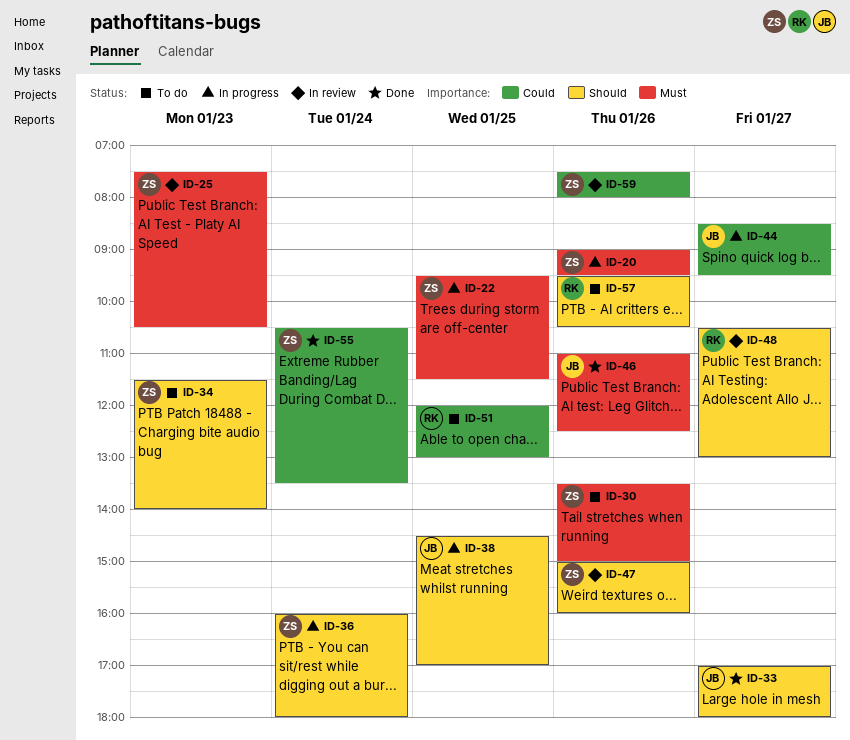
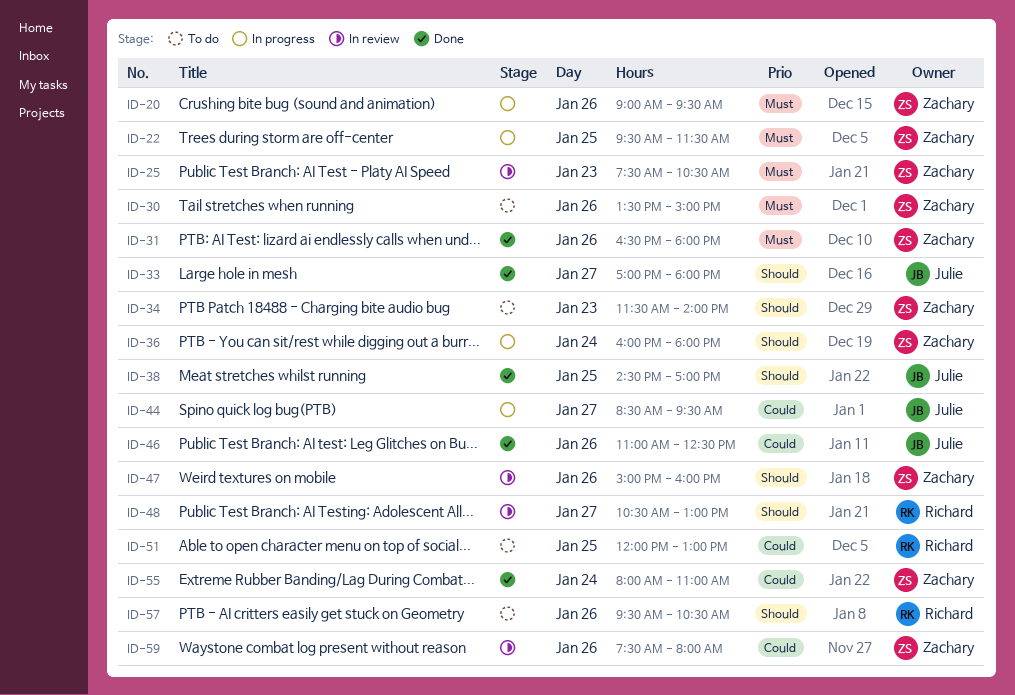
ID-31: none -> present
ID-38, status: In progress -> Done
ID-46, priority: Must -> Could
ID-55, begins: 10:30 -> 08:00
ID-55, ends: 13:30 -> 11:00

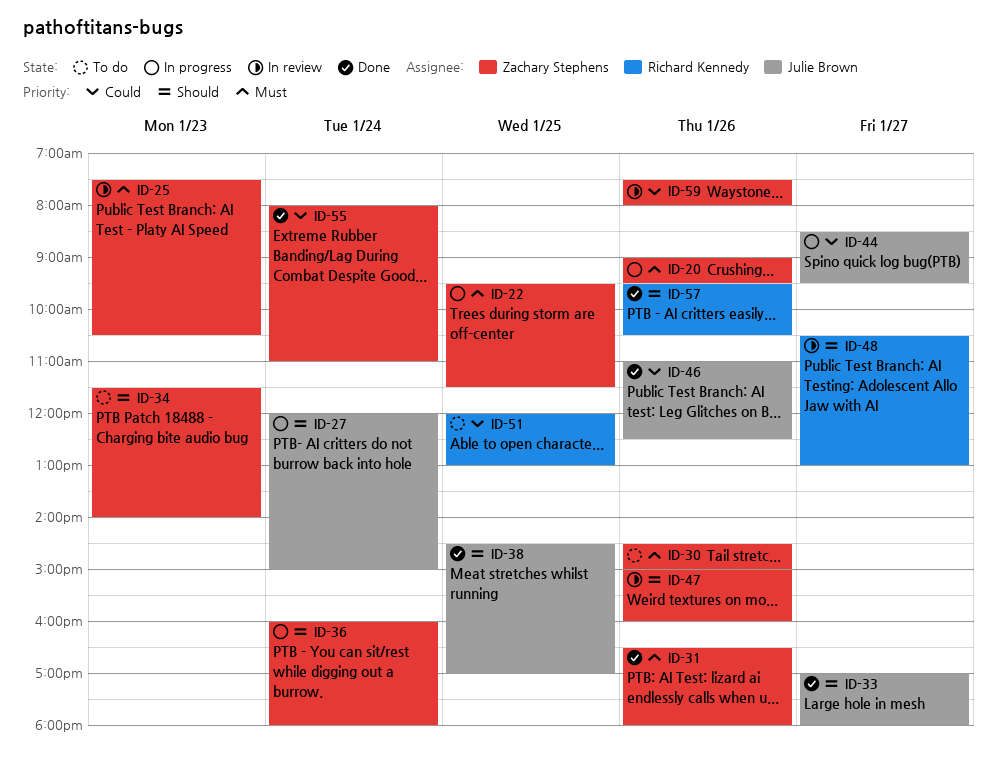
ID-27: none -> present
ID-30, begins: 13:30 -> 14:30
ID-57, status: To do -> Done

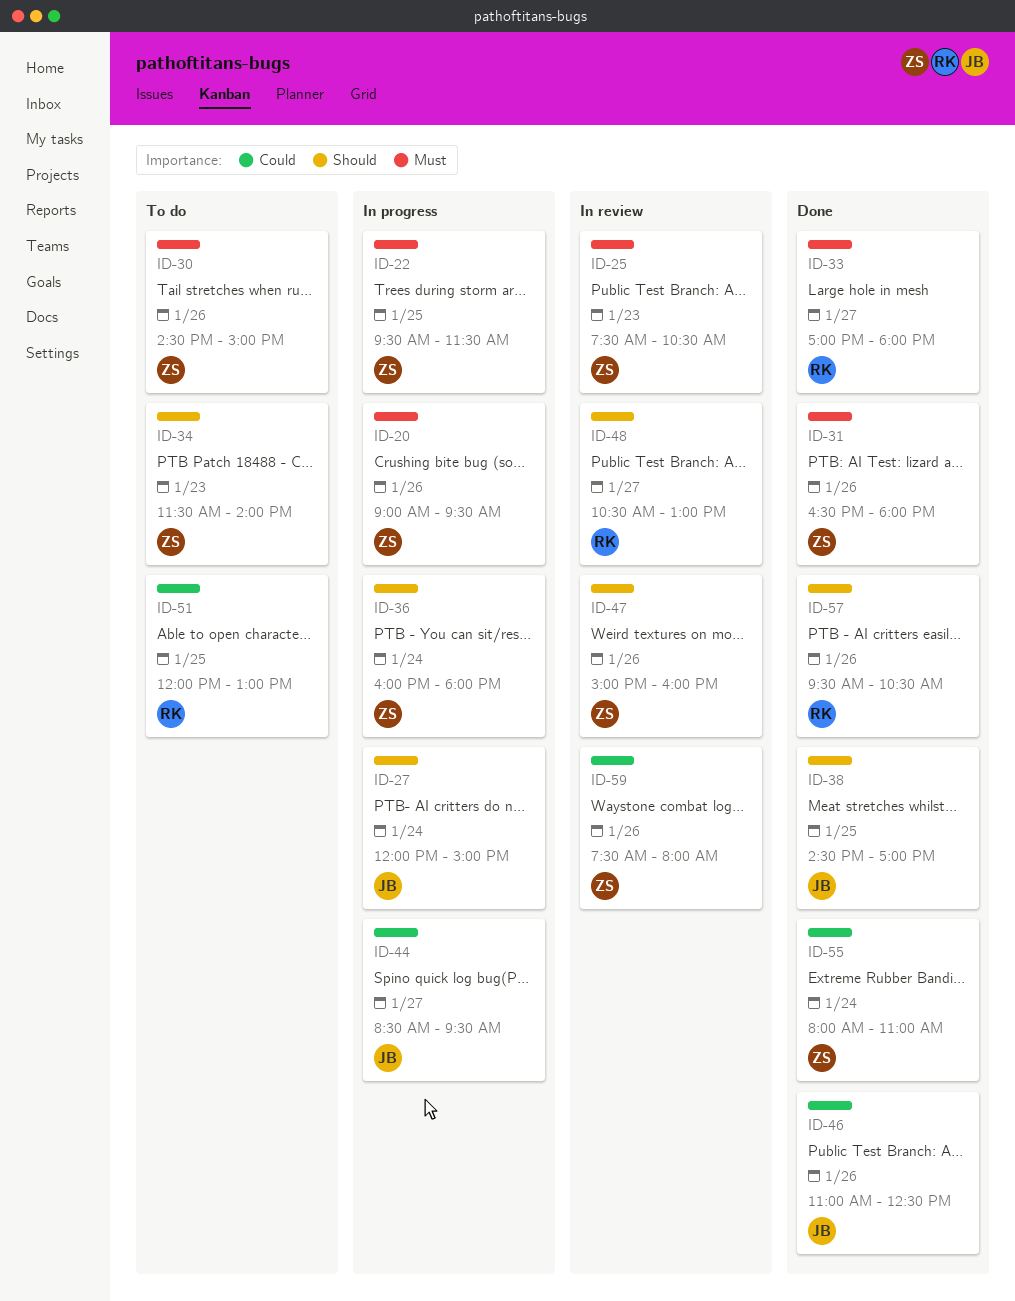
ID-33, owner: Julie Brown -> Richard Kennedy
ID-33, priority: Should -> Must

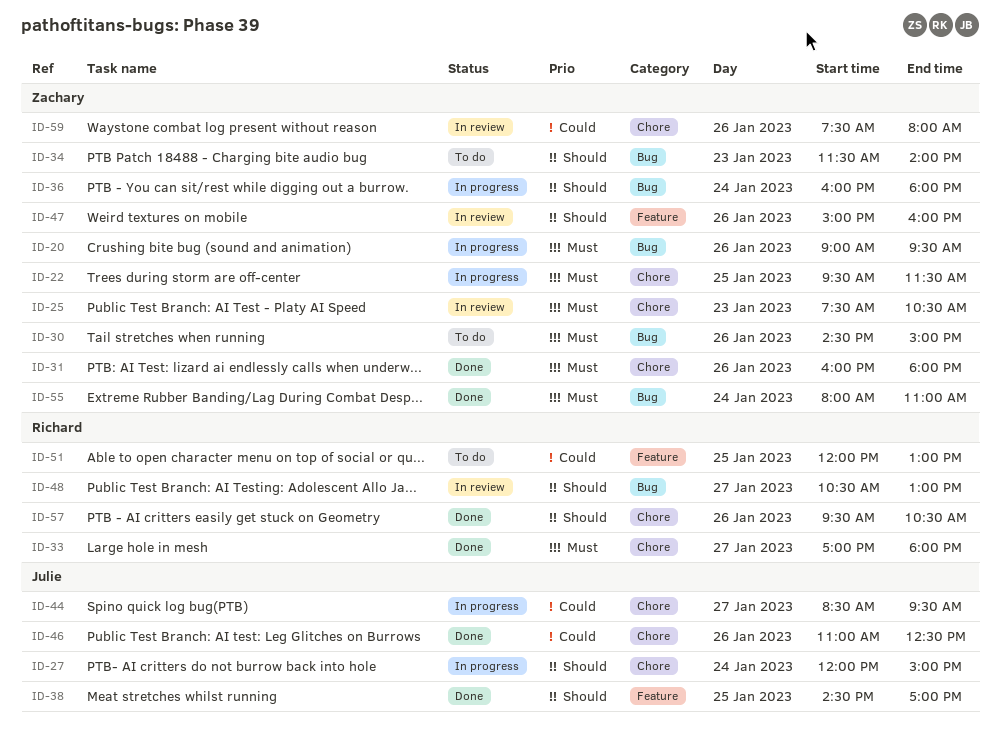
ID-31, begins: 16:30 -> 16:00
ID-55, priority: Could -> Must

